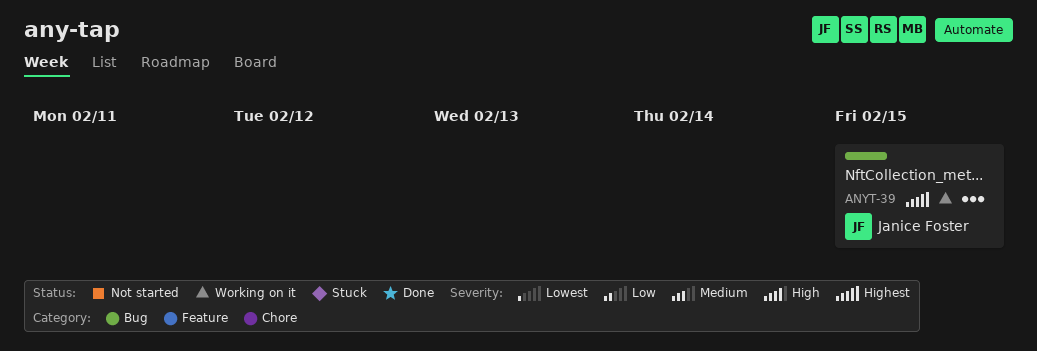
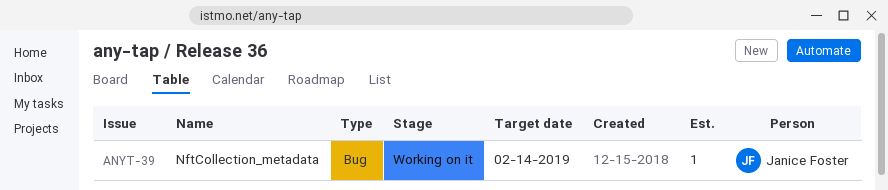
ANYT-39, estimate: 3 -> 1
ANYT-39, due: Feb 15 -> Feb 14

